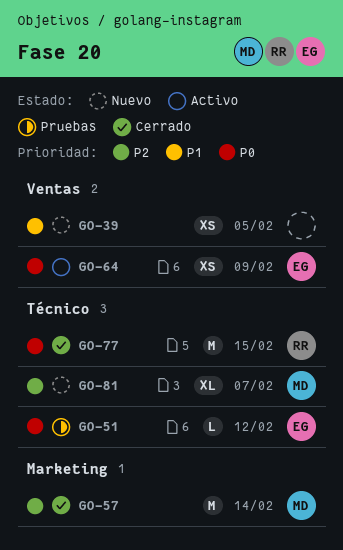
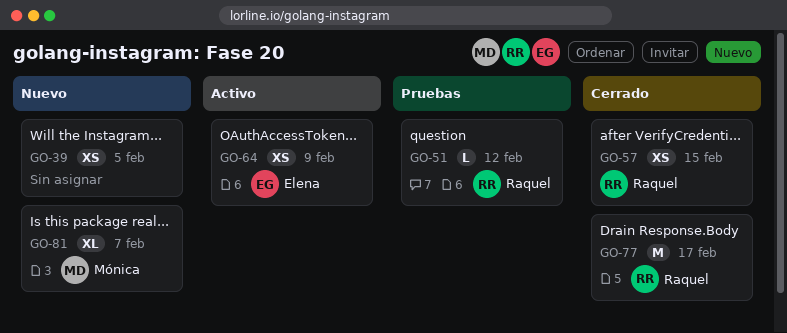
GO-51, owner: Elena -> Raquel
GO-57, owner: Mónica -> Raquel
GO-57, estimate: M -> XS
GO-57, due: Feb 14 -> Feb 15
GO-77, due: Feb 15 -> Feb 17

